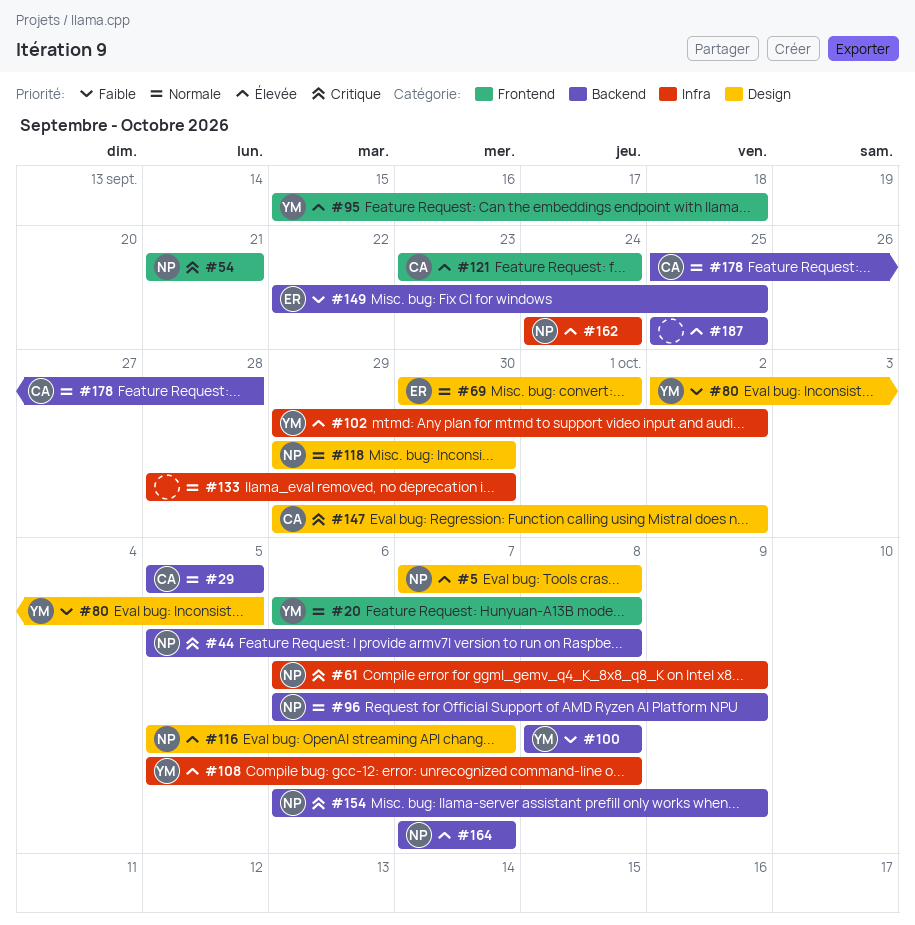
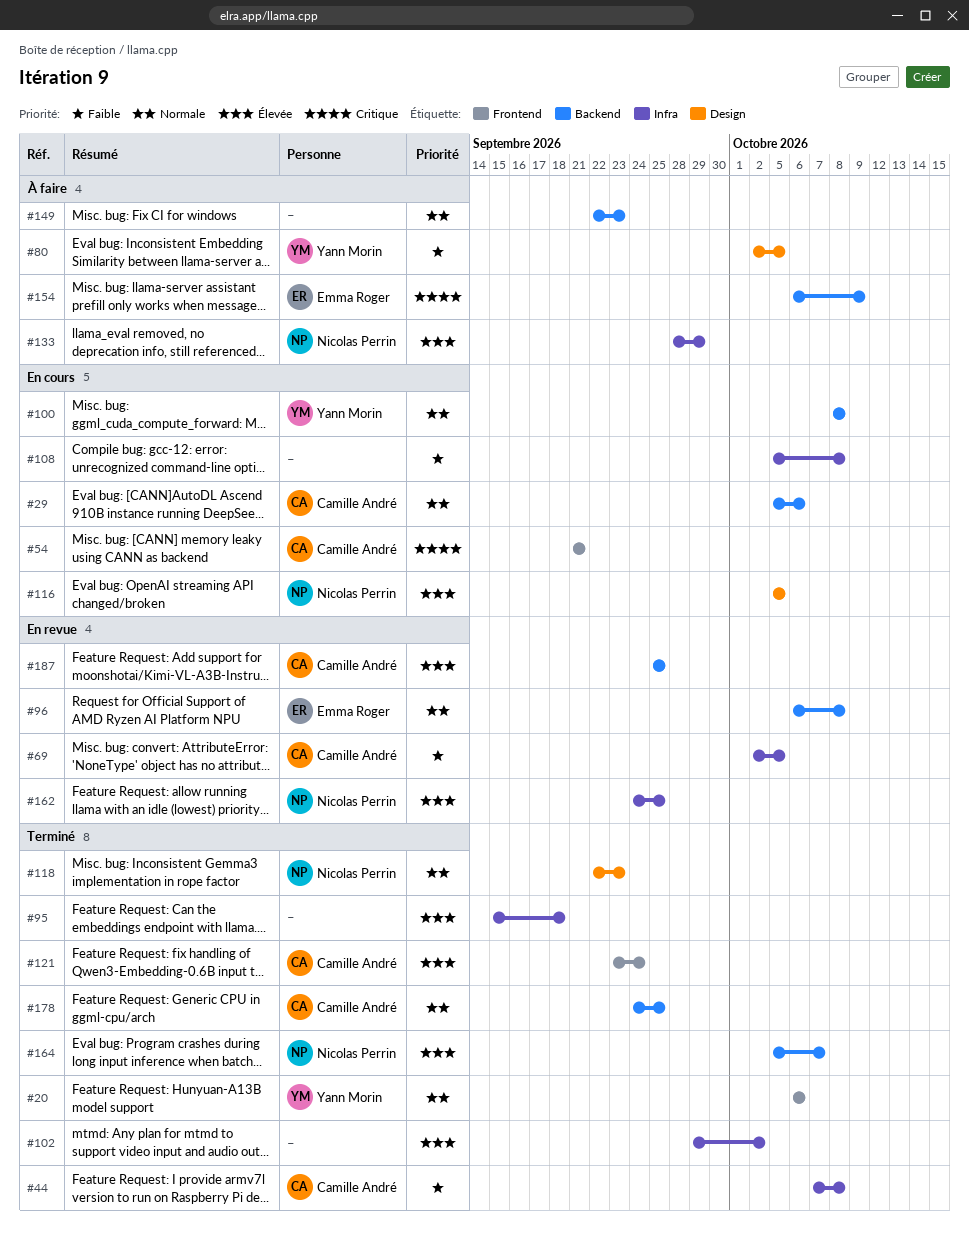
#5: present -> none
#20, due: Oct 8 -> Oct 6
#29, due: Oct 5 -> Oct 6
#44, owner: Nicolas Perrin -> Camille André
#44, priority: Critique -> Faible
#44, label: Backend -> Infra
#44, start: Oct 5 -> Oct 7
#54, owner: Nicolas Perrin -> Camille André
#61: present -> none
#69, owner: Emma Roger -> Camille André
#69, priority: Normale -> Faible
#69, label: Design -> Infra
#69, start: Sep 30 -> Oct 2
#69, due: Oct 1 -> Oct 5
#95, owner: Yann Morin -> none
#95, label: Frontend -> Infra
#96, owner: Nicolas Perrin -> Emma Roger
#96, due: Oct 9 -> Oct 8
#100, priority: Faible -> Normale
#102, owner: Yann Morin -> none
#108, owner: Yann Morin -> none
#108, priority: Élevée -> Faible
#116, due: Oct 7 -> Oct 5
#118, start: Sep 29 -> Sep 22
#118, due: Sep 30 -> Sep 23
#133, owner: none -> Nicolas Perrin
#133, priority: Normale -> Élevée
#133, due: Sep 30 -> Sep 29
#147: present -> none
#149, owner: Emma Roger -> none
#149, priority: Faible -> Normale
#149, due: Sep 25 -> Sep 23
#154, owner: Nicolas Perrin -> Emma Roger
#162, due: Sep 24 -> Sep 25
#164, start: Oct 7 -> Oct 5
#178, start: Sep 25 -> Sep 24
#178, due: Sep 28 -> Sep 25
#187, owner: none -> Camille André

